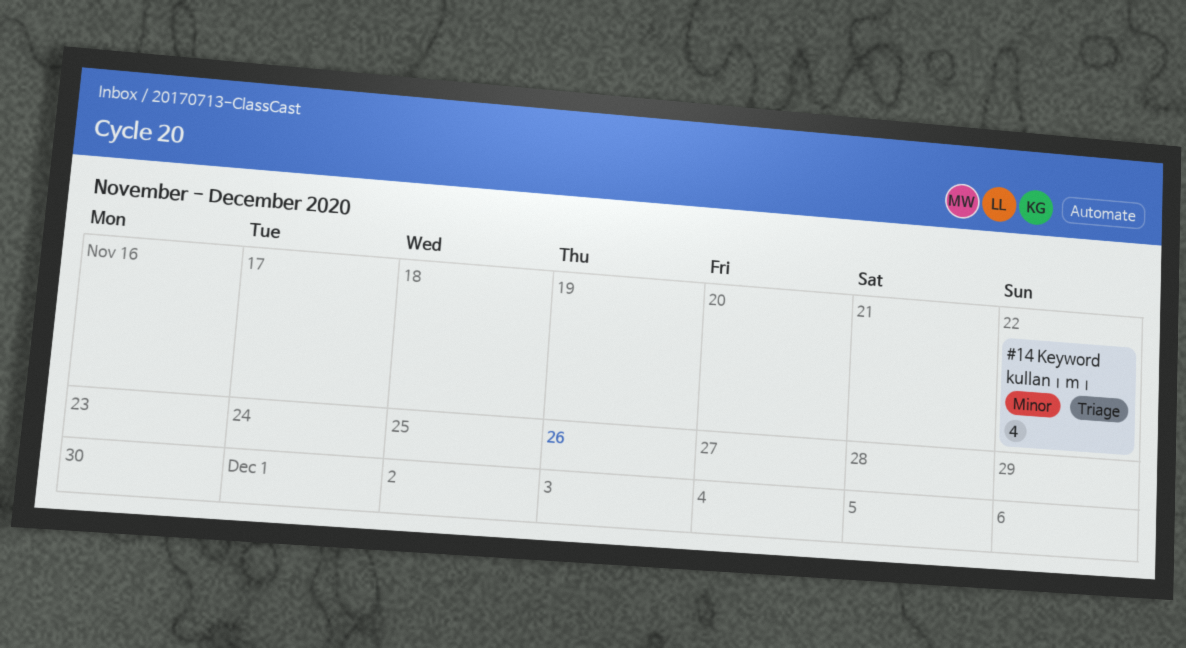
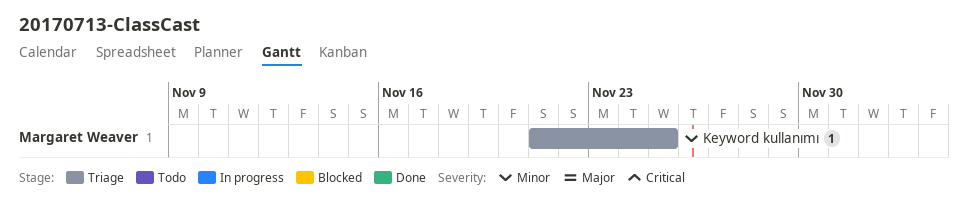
Keyword kullanımı, estimate: 4 -> 1
Keyword kullanımı, due: Nov 22 -> Nov 25

